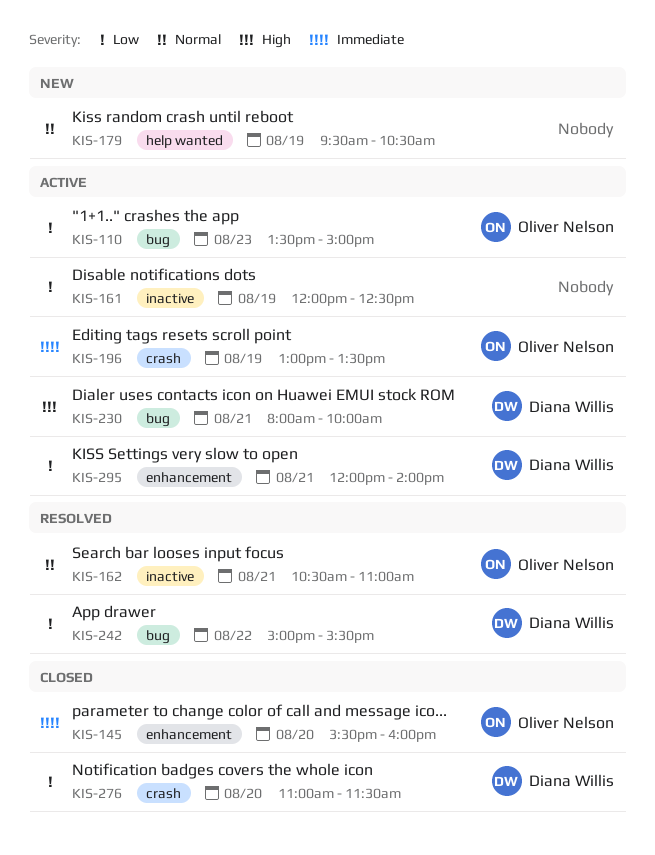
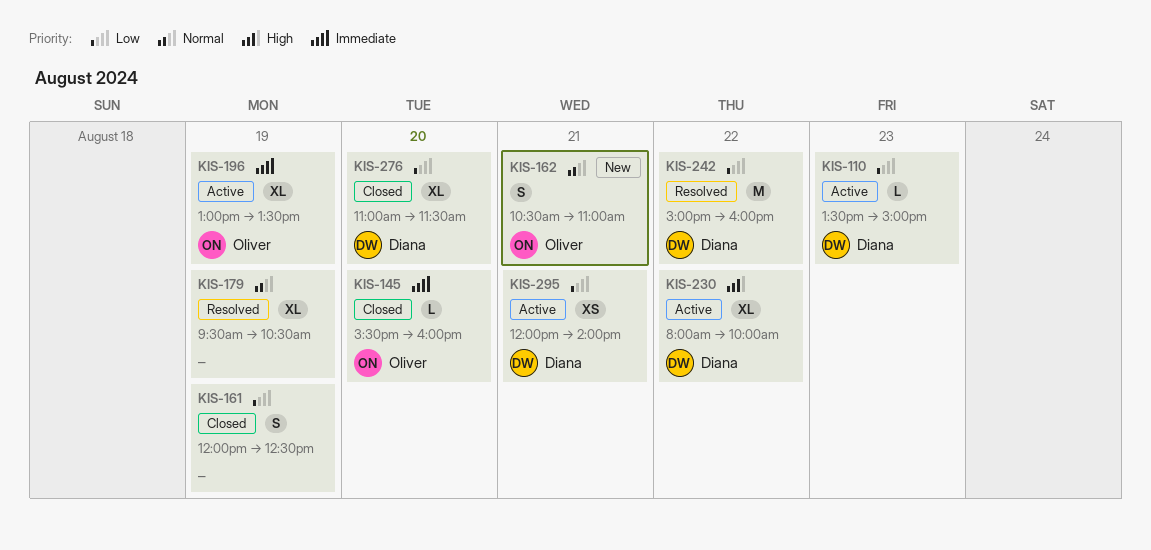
KIS-110, owner: Oliver Nelson -> Diana Willis
KIS-161, status: Active -> Closed
KIS-162, status: Resolved -> New
KIS-179, status: New -> Resolved
KIS-230, day: Aug 21 -> Aug 22
KIS-242, ends: 15:30 -> 16:00

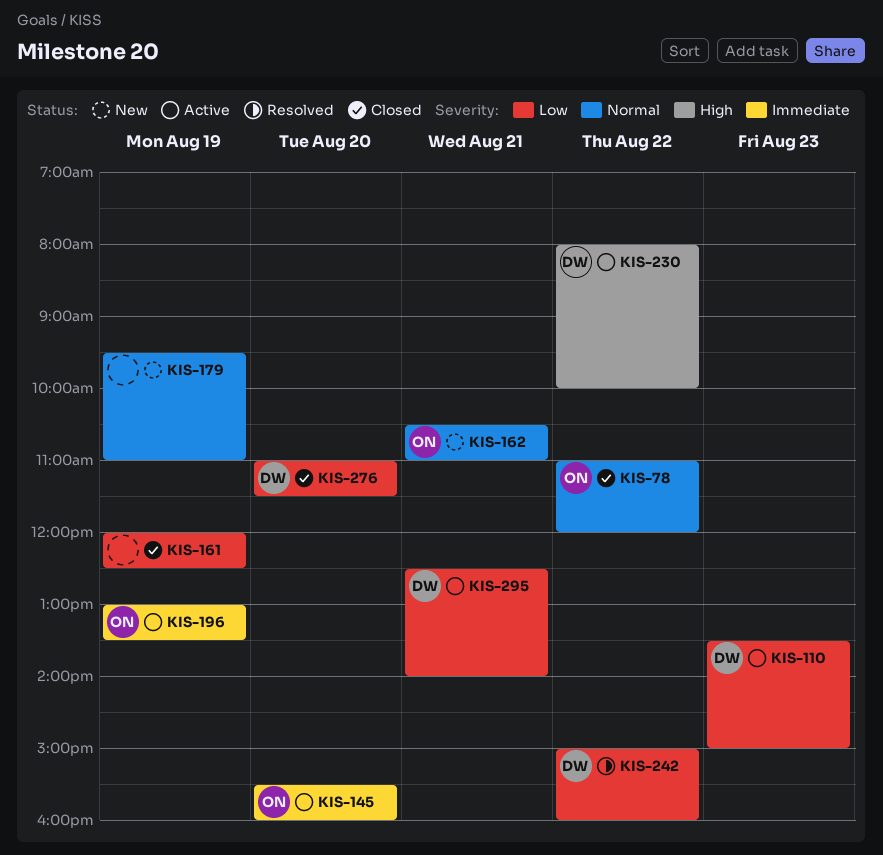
KIS-78: none -> present
KIS-145, status: Closed -> Active
KIS-179, status: Resolved -> New
KIS-179, ends: 10:30 -> 11:00
KIS-295, begins: 12:00 -> 12:30

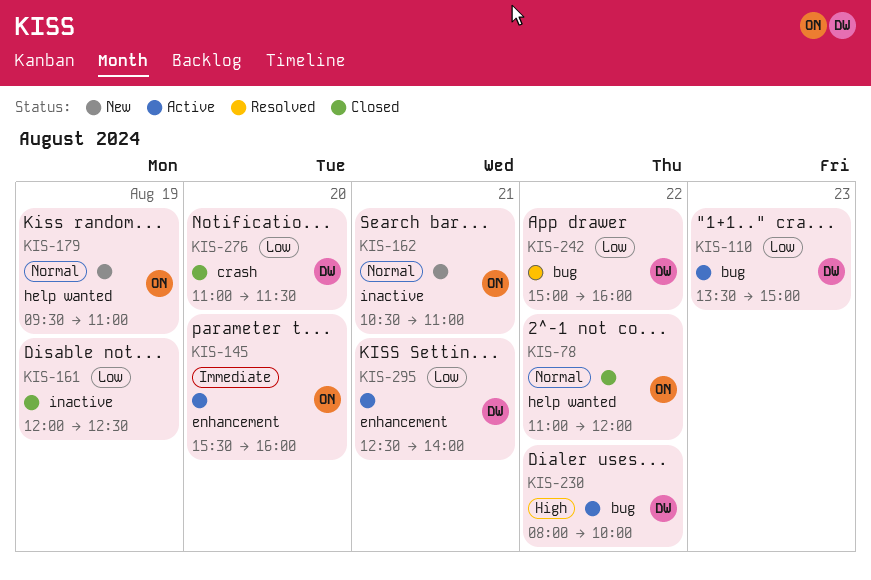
KIS-179, owner: none -> ON
KIS-196: present -> none

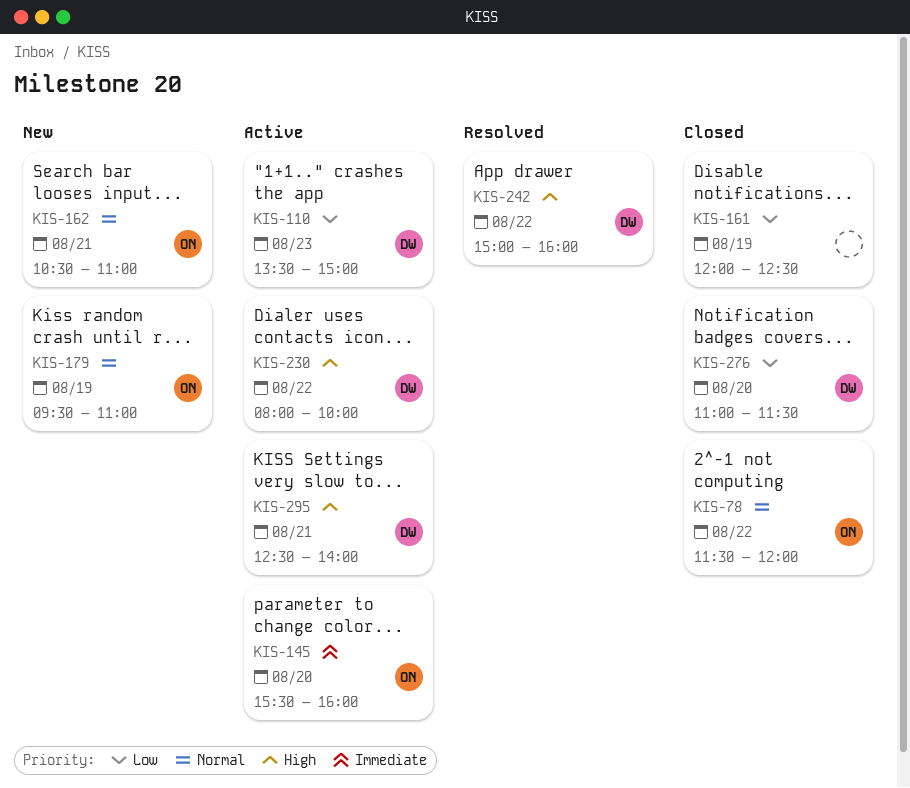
KIS-78, begins: 11:00 -> 11:30
KIS-242, priority: Low -> High
KIS-295, priority: Low -> High

